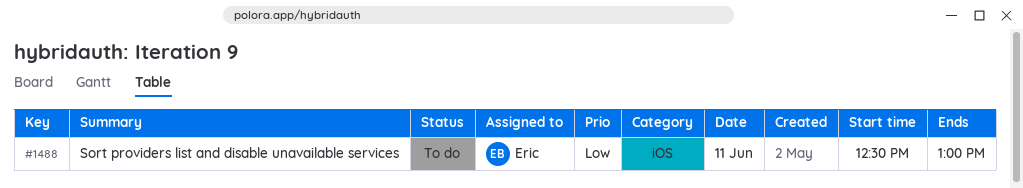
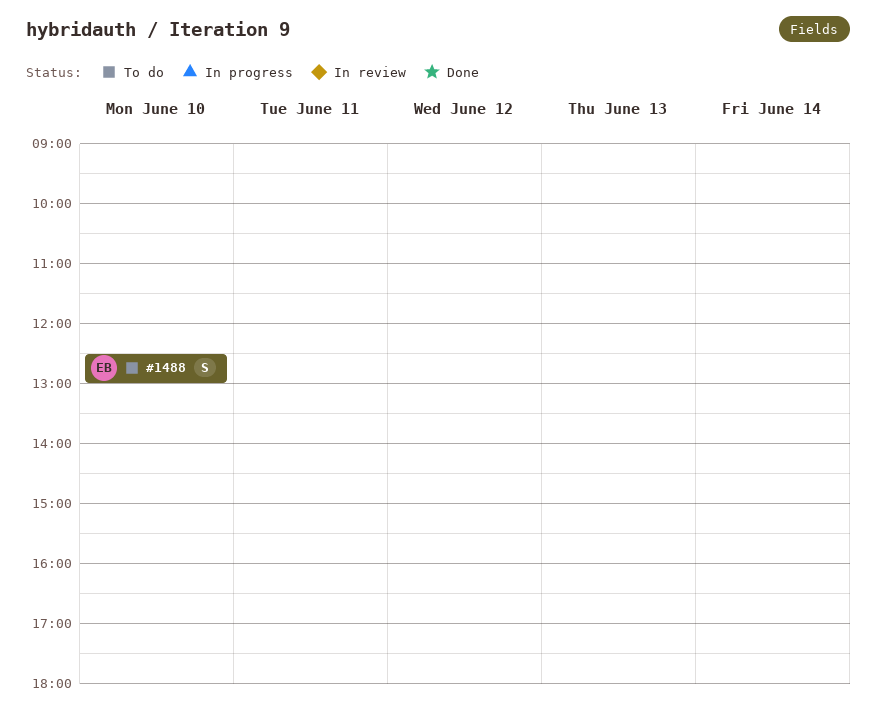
#1488, day: Jun 11 -> Jun 10

